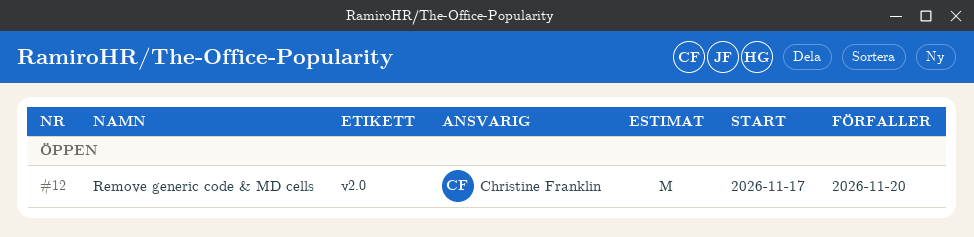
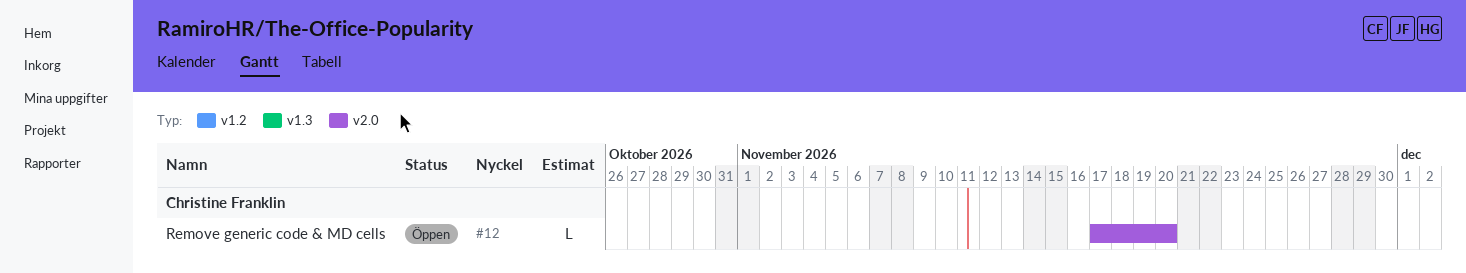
#12, estimate: M -> L

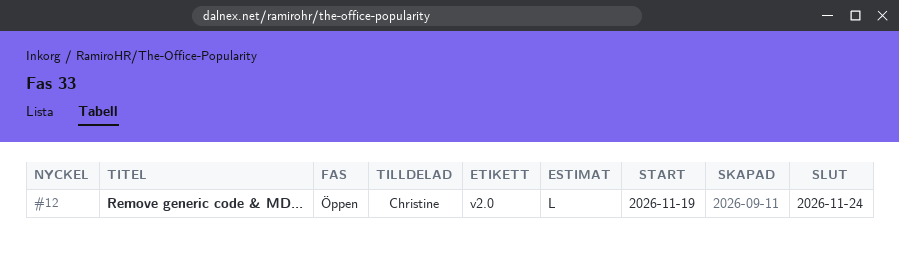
#12, start: Nov 17 -> Nov 19
#12, due: Nov 20 -> Nov 24

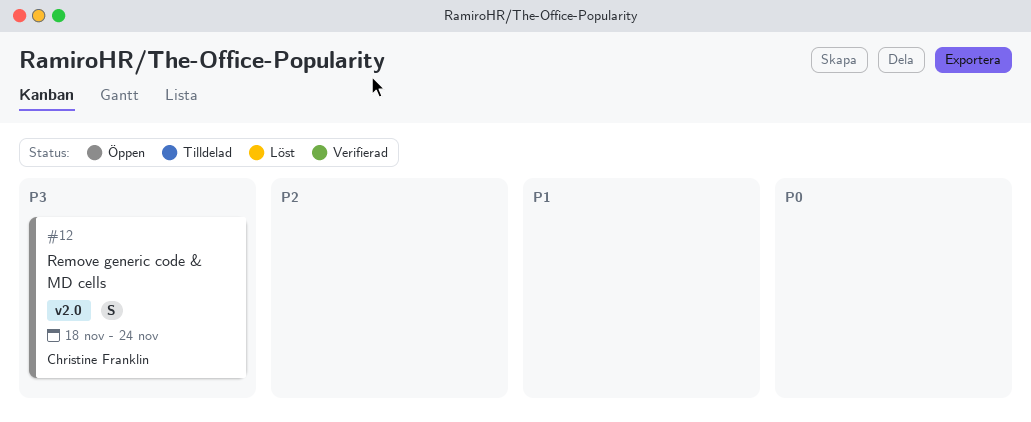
#12, estimate: L -> S
#12, start: Nov 19 -> Nov 18

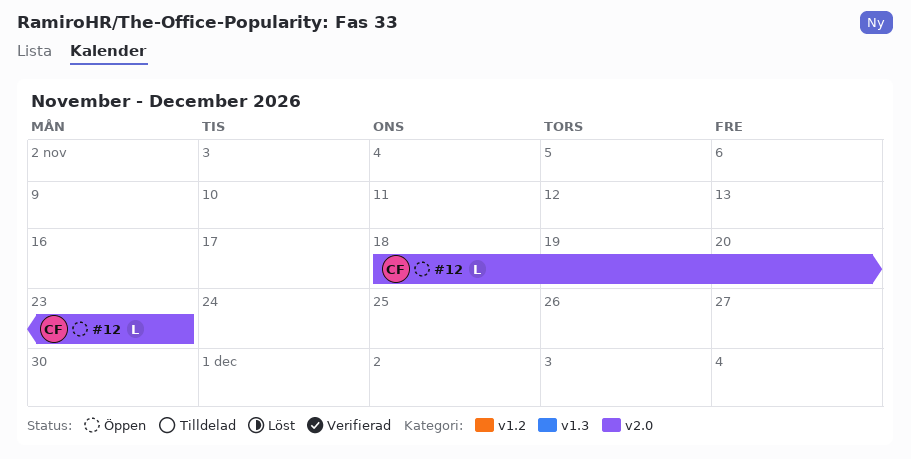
#12, estimate: S -> L
#12, due: Nov 24 -> Nov 23

